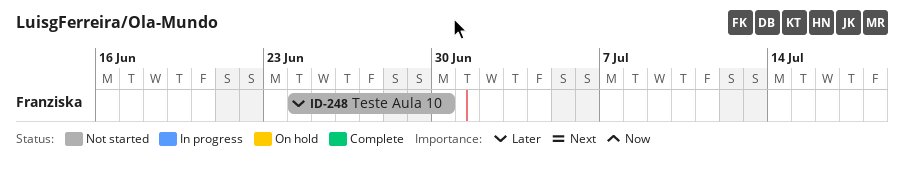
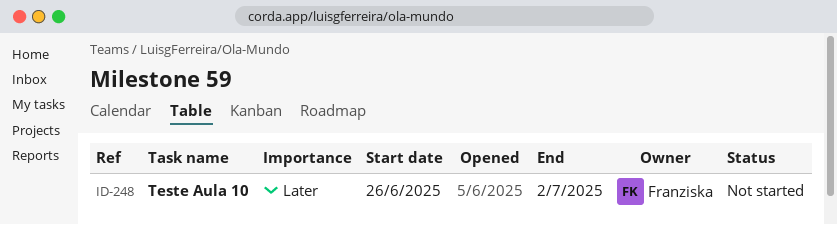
ID-248, start: Jun 24 -> Jun 26
ID-248, due: Jun 30 -> Jul 2

